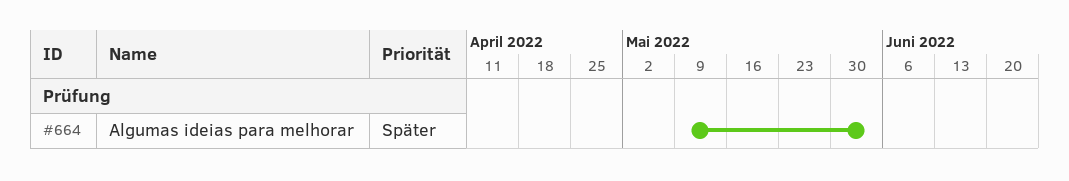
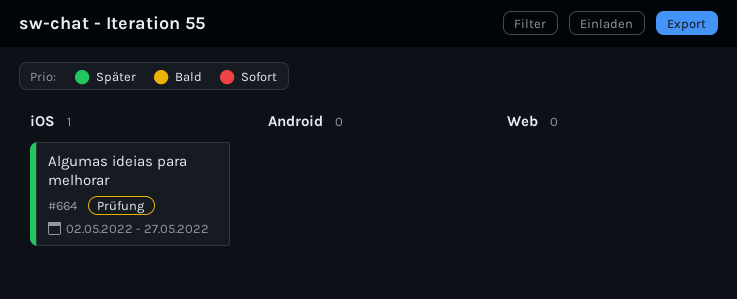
#664, start: May 9 -> May 2
#664, due: Jun 3 -> May 27

